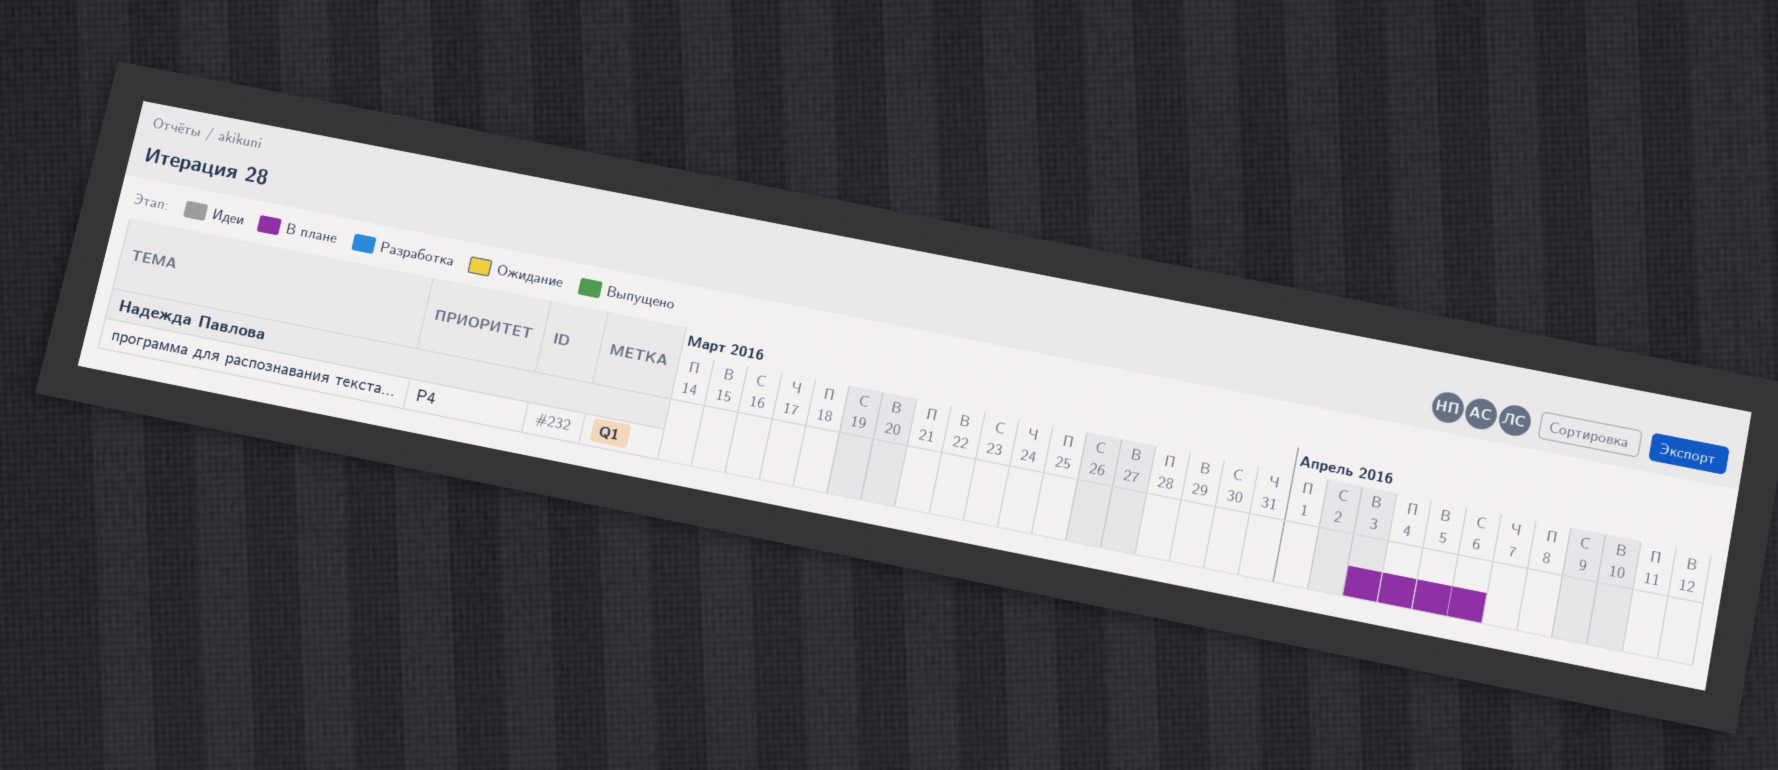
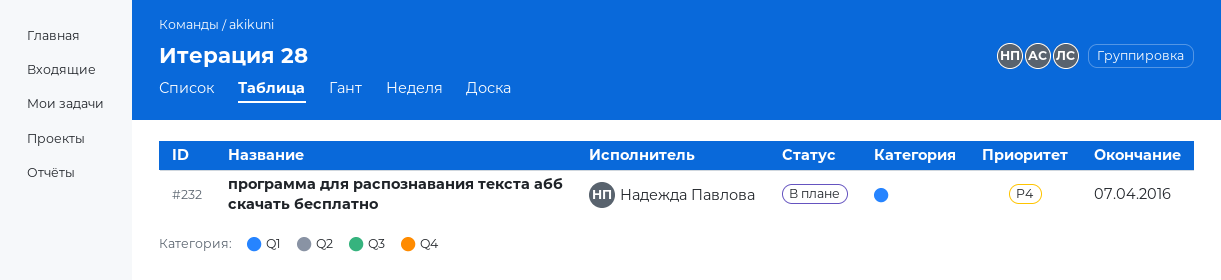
#232, due: Apr 6 -> Apr 7

